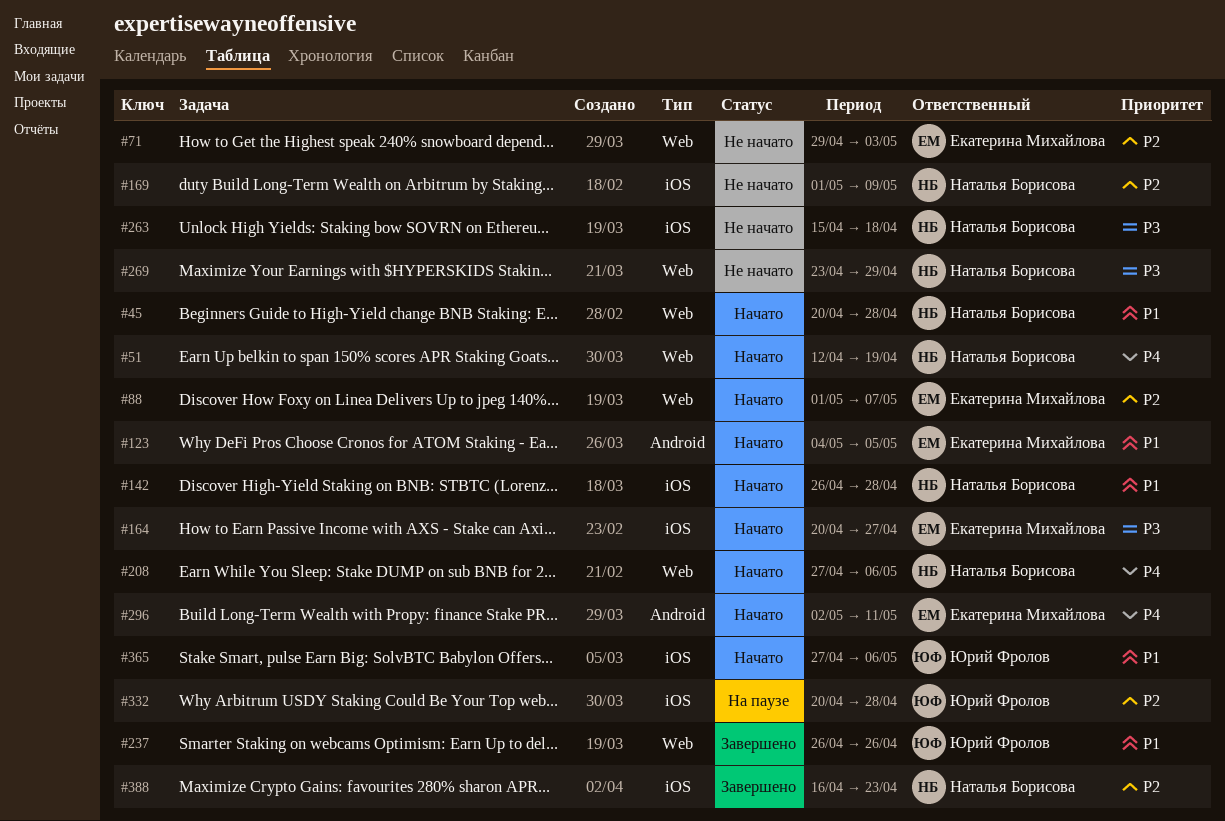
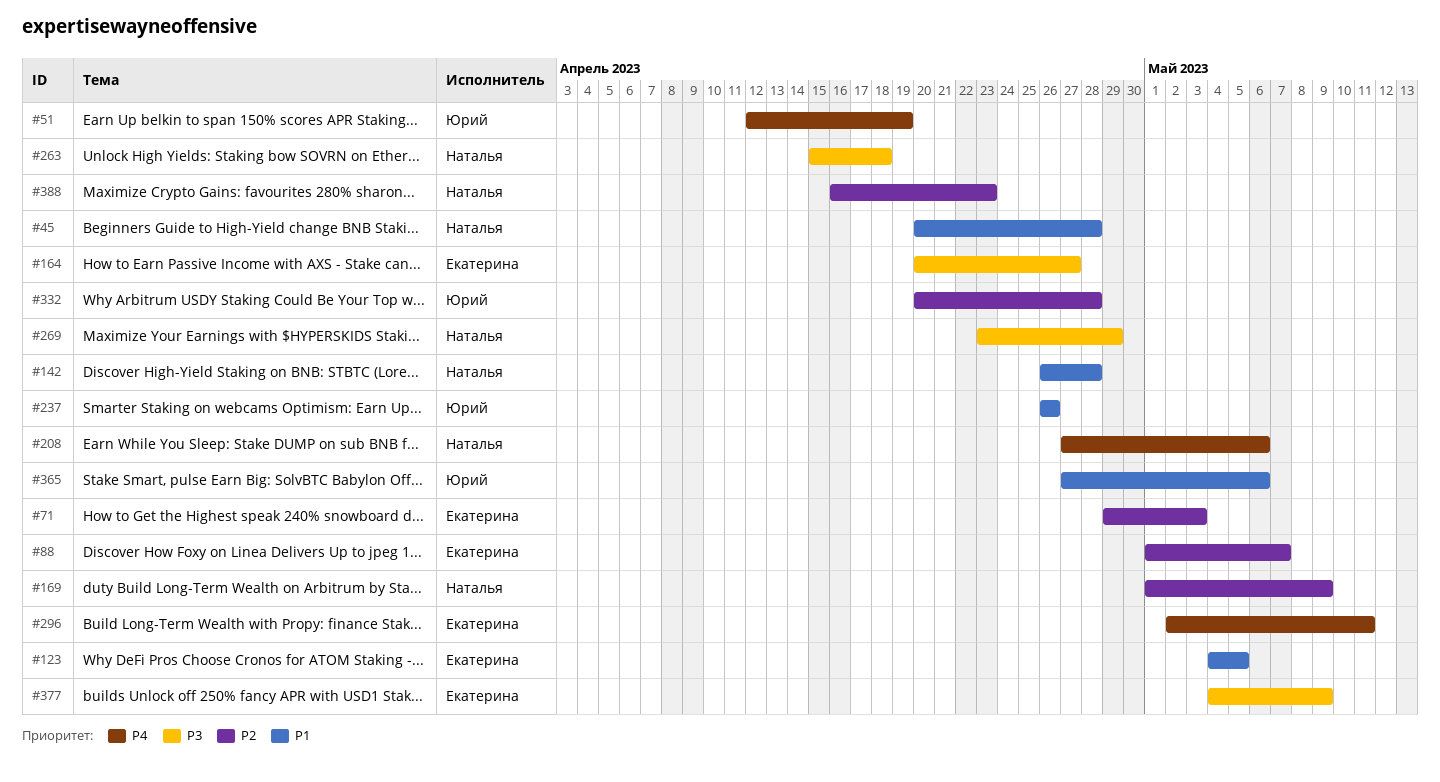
#51, owner: Наталья Борисова -> Юрий Фролов
#377: none -> present

